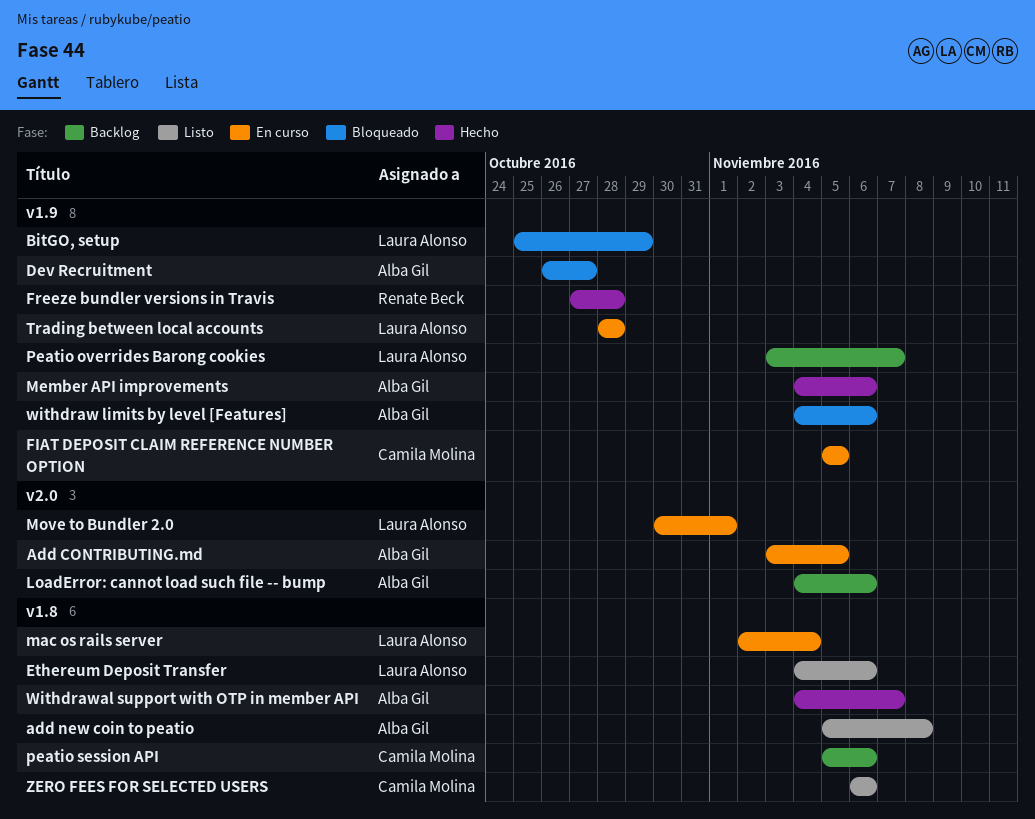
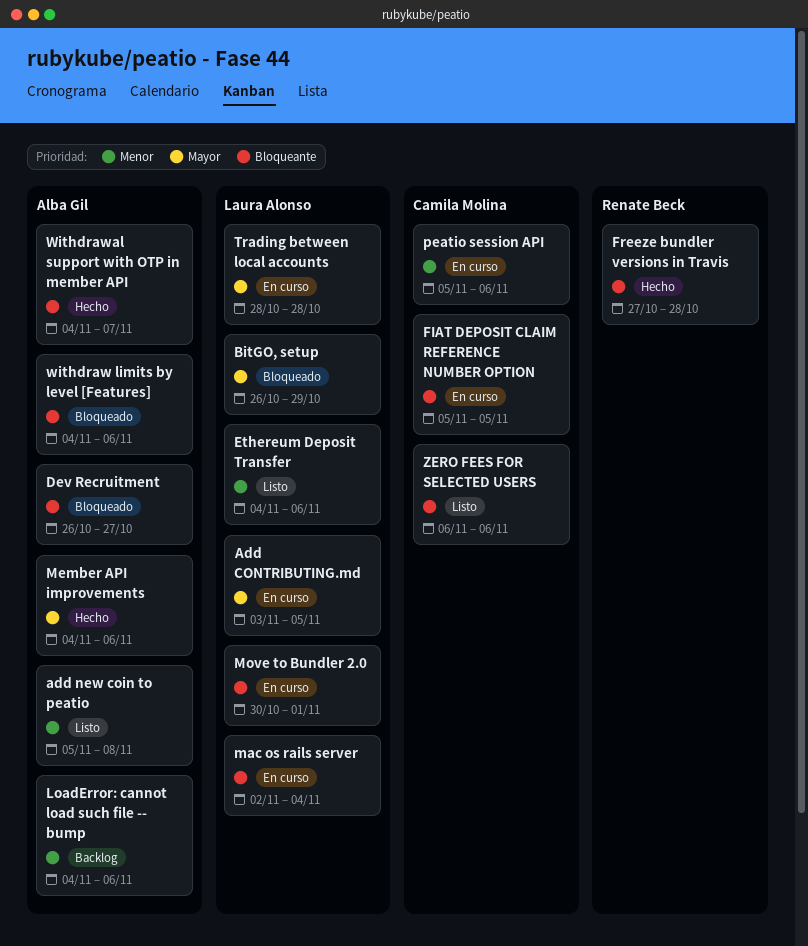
Add CONTRIBUTING.md, owner: Alba Gil -> Laura Alonso
BitGO, setup, start: Oct 25 -> Oct 26
Peatio overrides Barong cookies: present -> none
peatio session API, status: Backlog -> En curso

